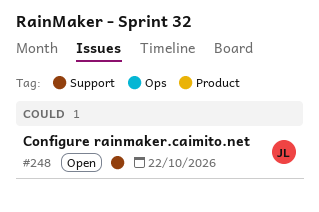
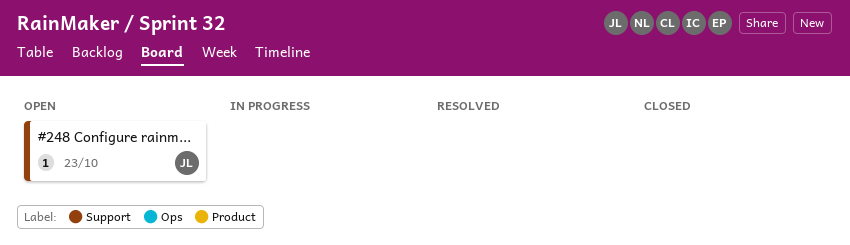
#248, due: Oct 22 -> Oct 23

